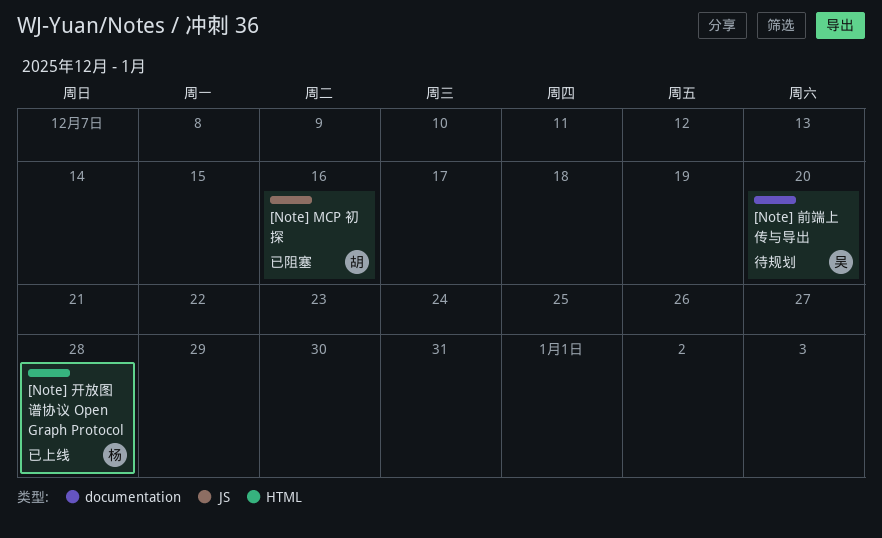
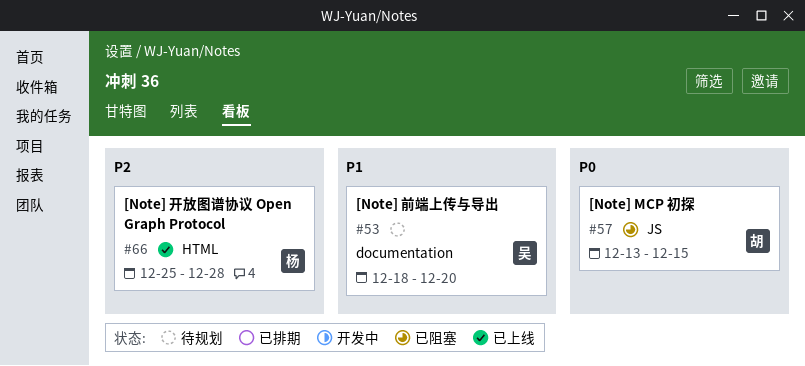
[Note] MCP 初探, due: Dec 16 -> Dec 15

